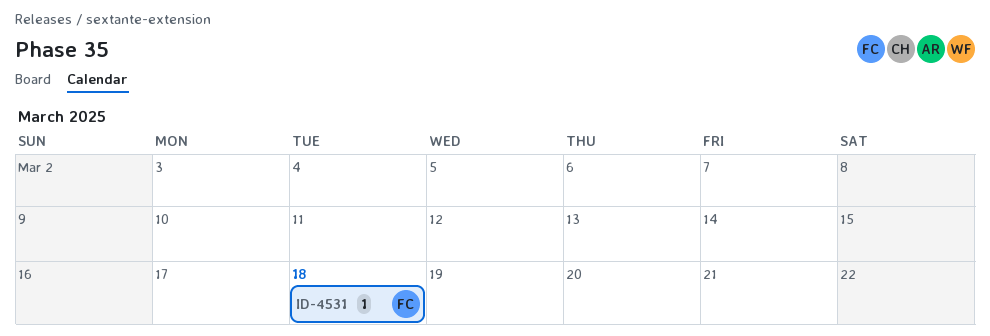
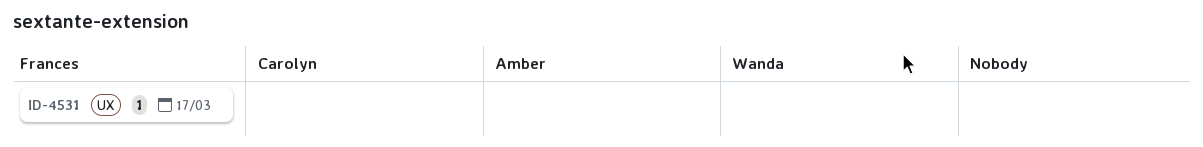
ID-4531, due: Mar 18 -> Mar 17

